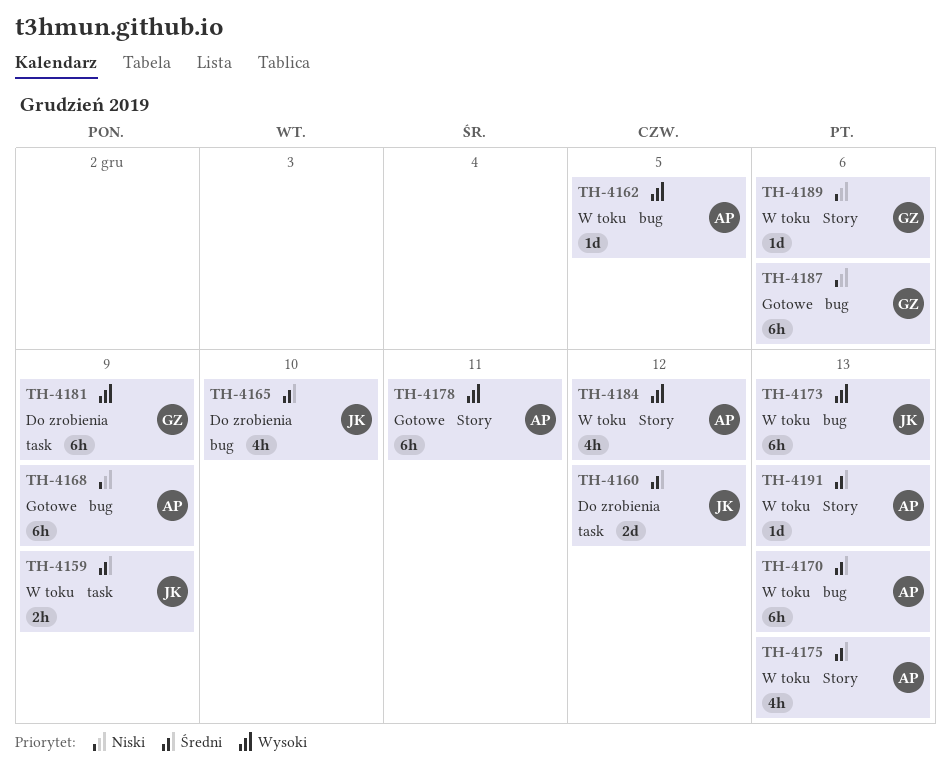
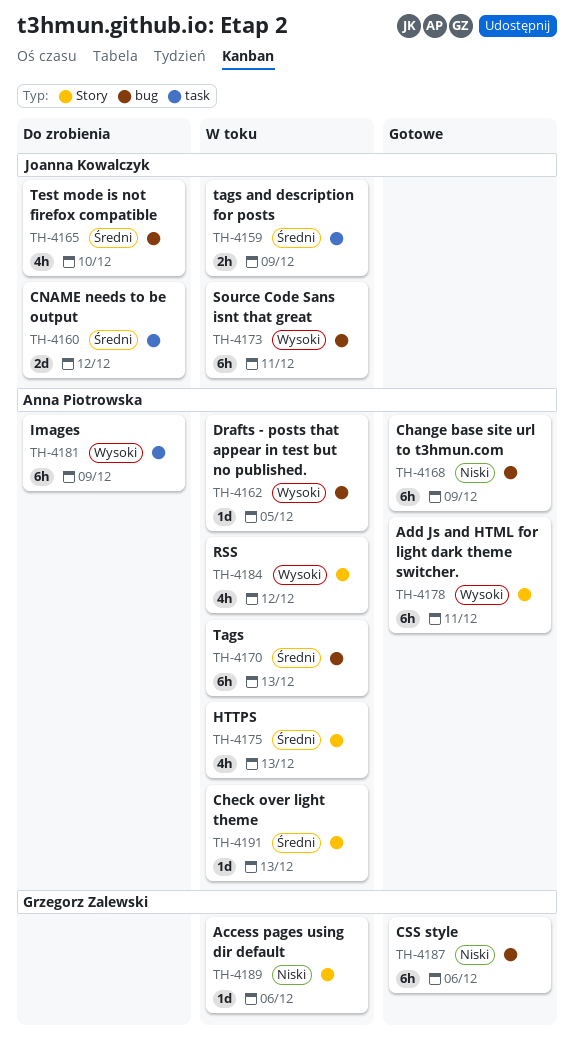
TH-4173, due: Dec 13 -> Dec 11
TH-4181, owner: Grzegorz Zalewski -> Anna Piotrowska

